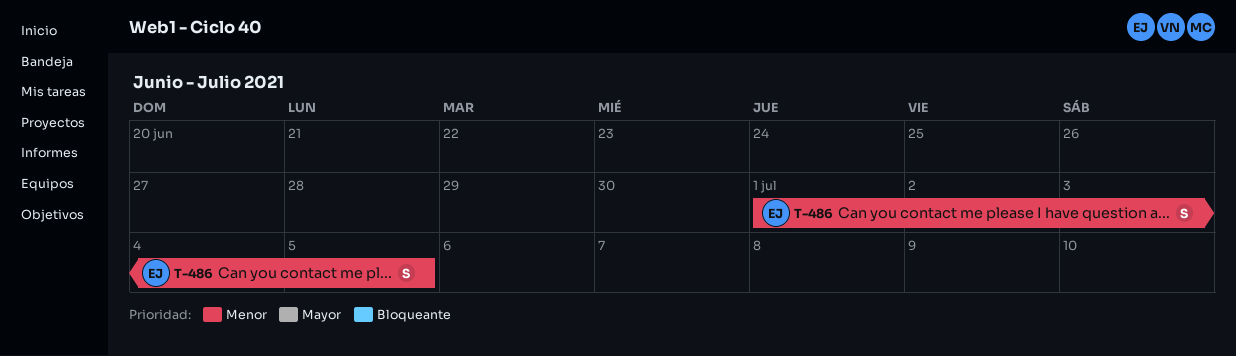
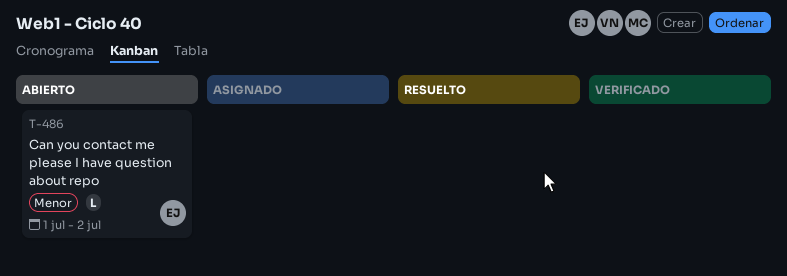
T-486, estimate: S -> L
T-486, due: Jul 5 -> Jul 2

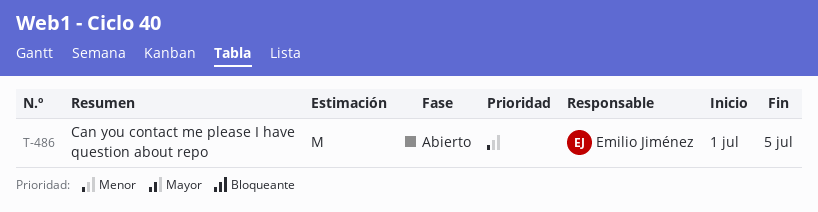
T-486, estimate: L -> M
T-486, due: Jul 2 -> Jul 5

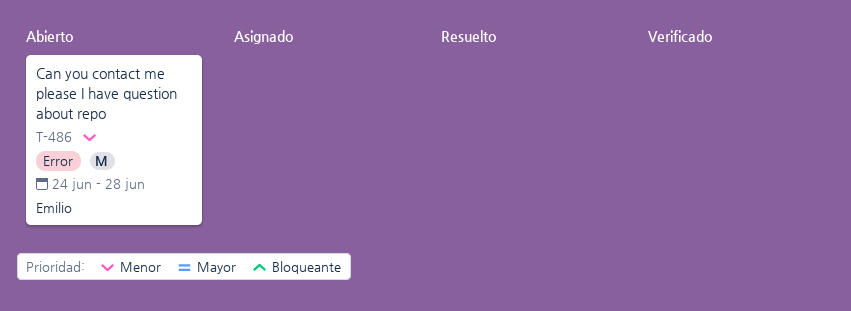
T-486, start: Jul 1 -> Jun 24
T-486, due: Jul 5 -> Jun 28

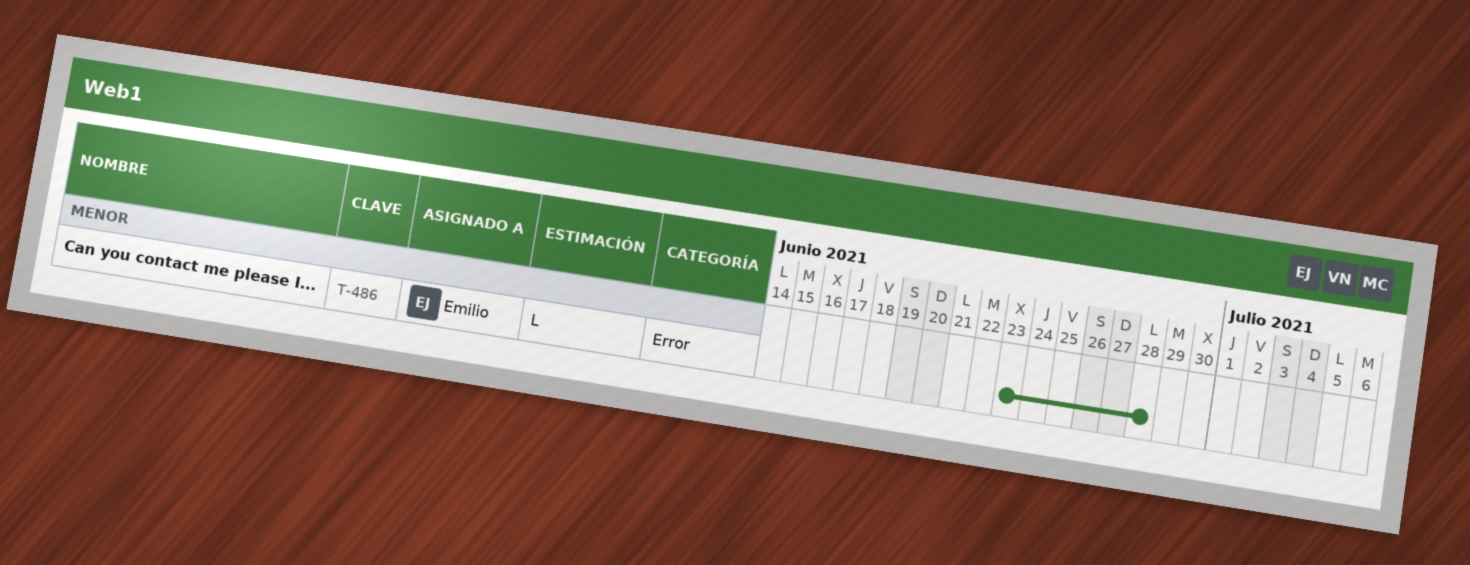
T-486, estimate: M -> L
T-486, start: Jun 24 -> Jun 23

